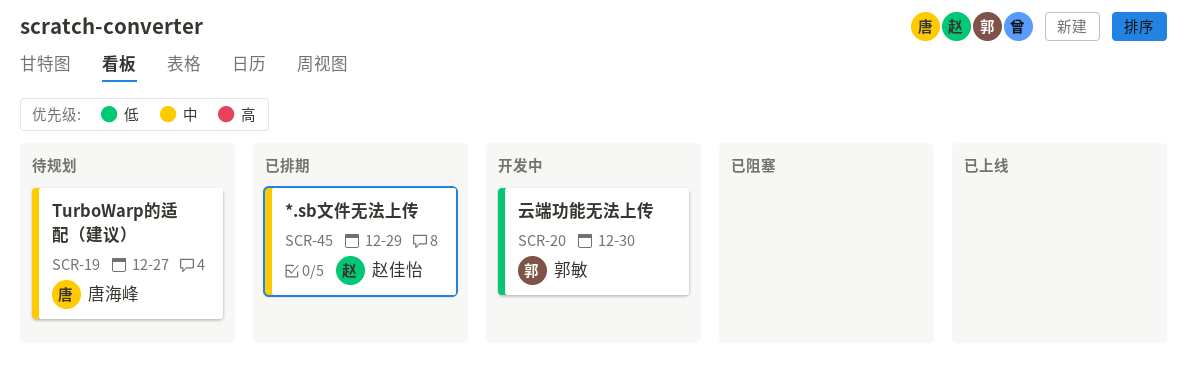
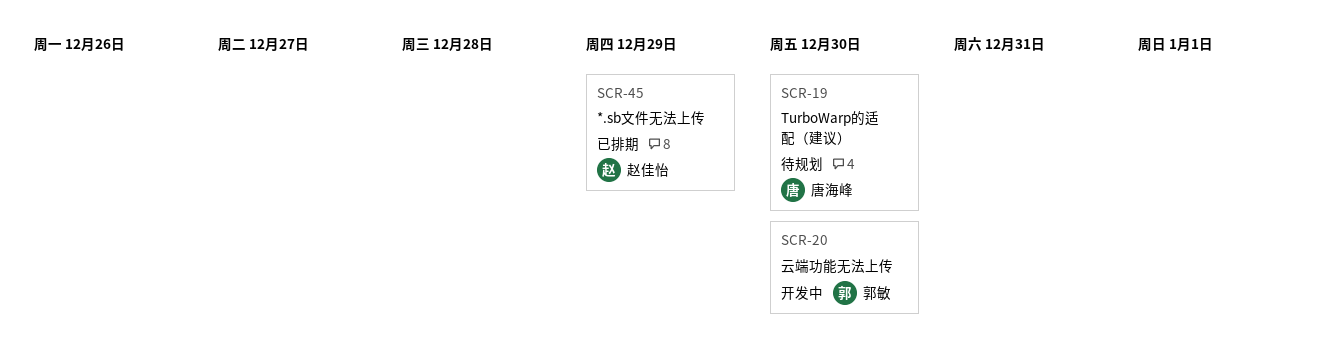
SCR-19, due: Dec 27 -> Dec 30

